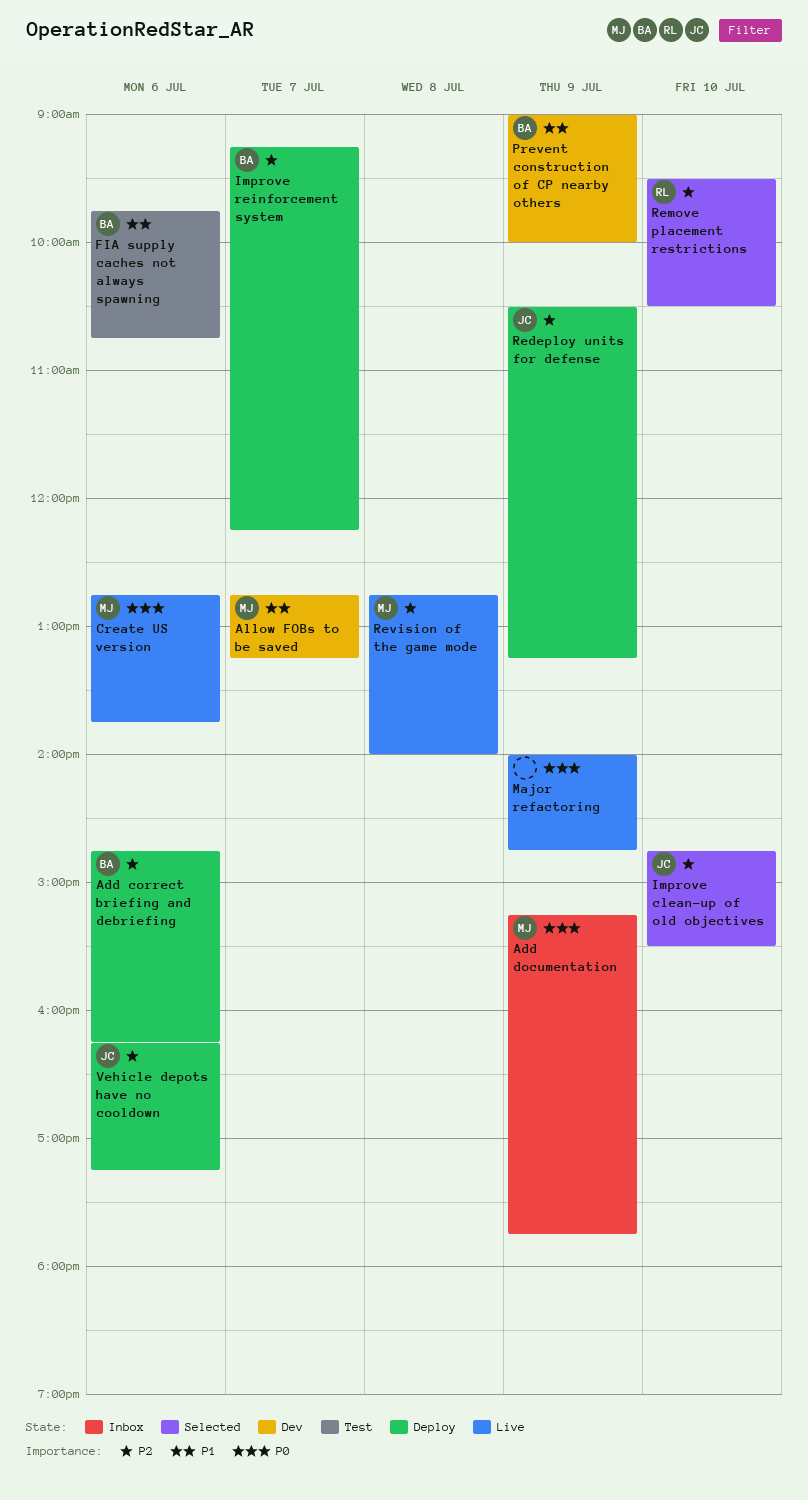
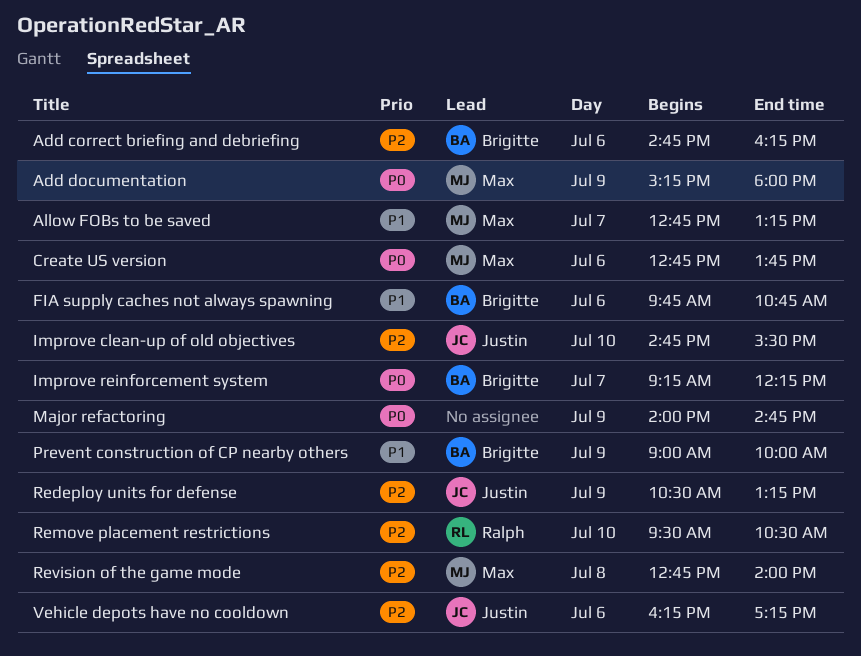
Add documentation, ends: 17:45 -> 18:00
Improve reinforcement system, priority: P2 -> P0

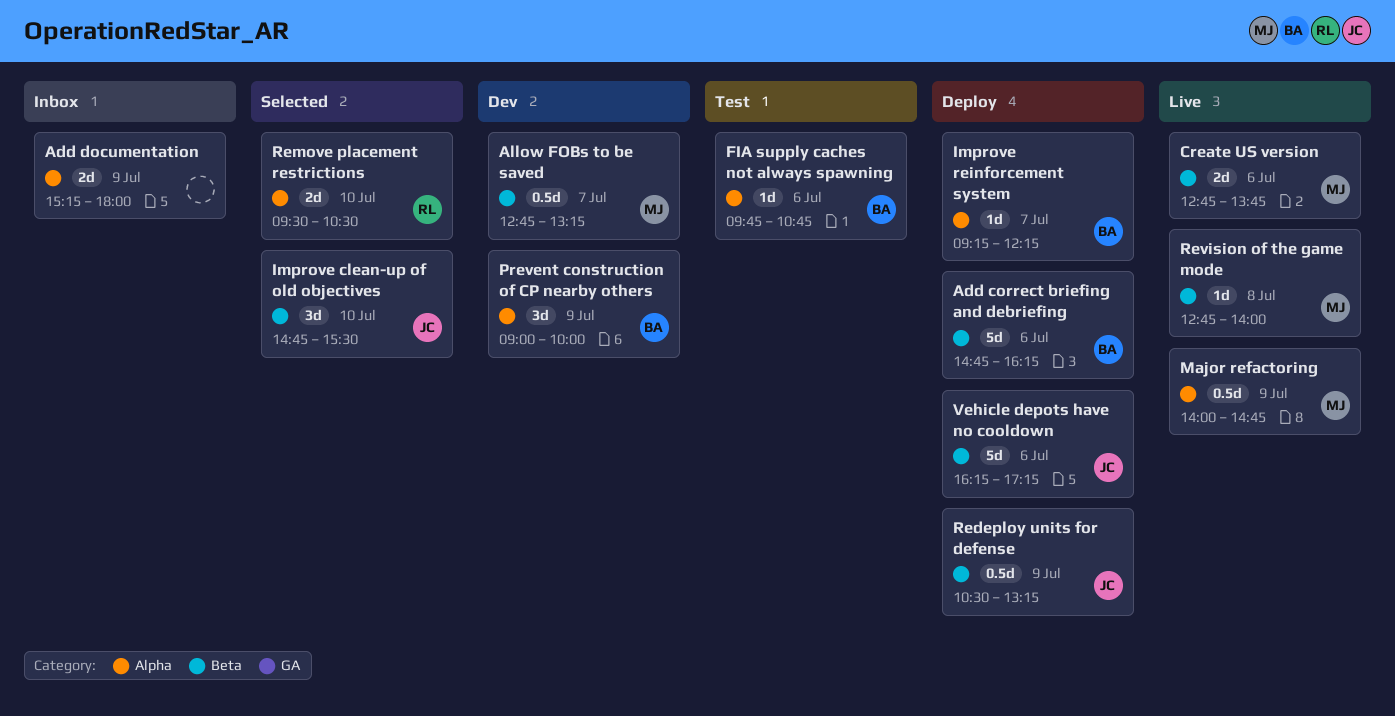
Add documentation, owner: Max -> none
Major refactoring, owner: none -> Max

